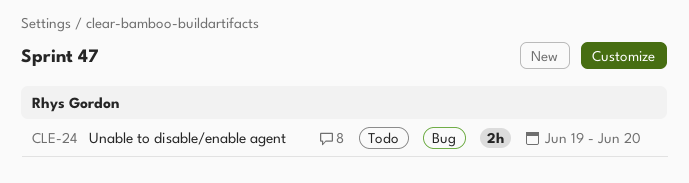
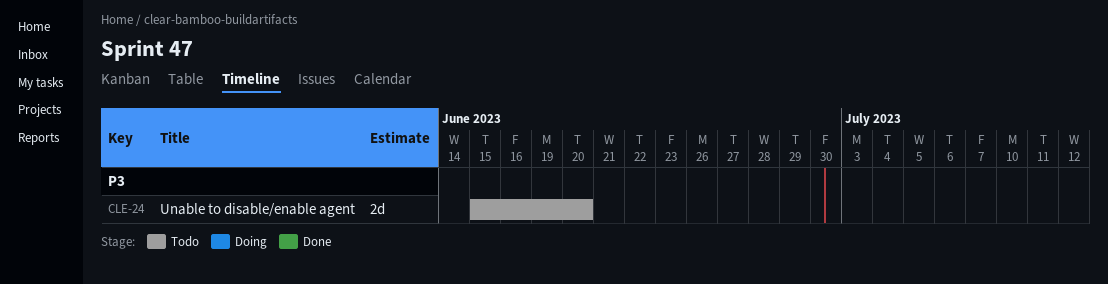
CLE-24, estimate: 2h -> 2d
CLE-24, start: Jun 19 -> Jun 15

